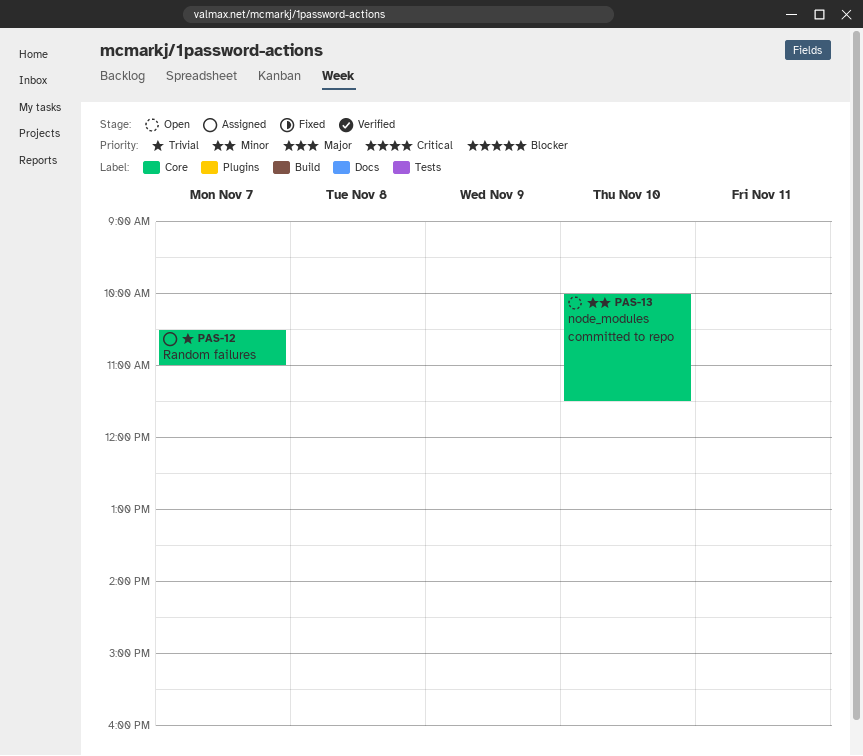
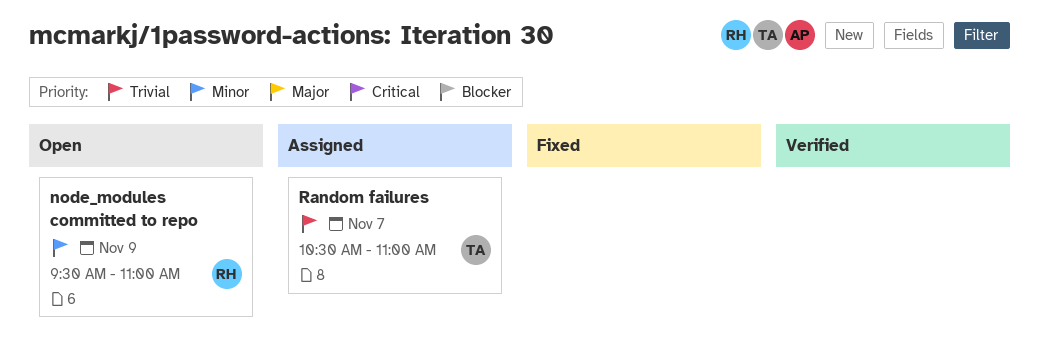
node_modules committed to repo, day: Nov 10 -> Nov 9
node_modules committed to repo, begins: 10:00 -> 09:30
node_modules committed to repo, ends: 11:30 -> 11:00

